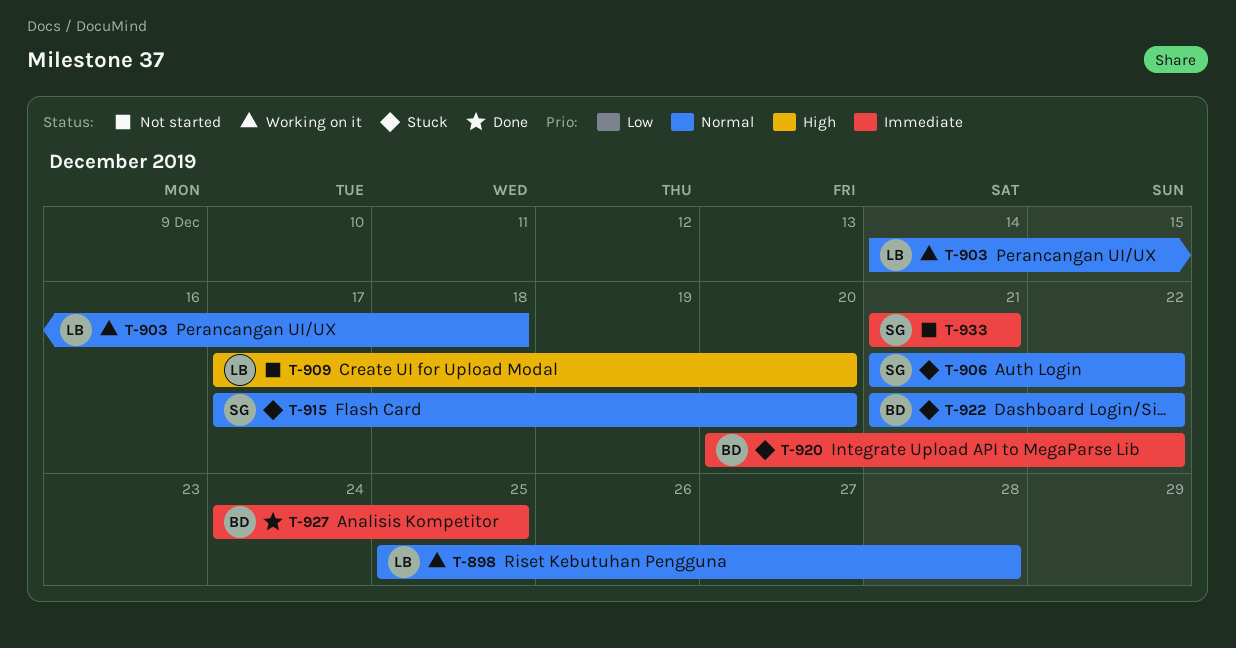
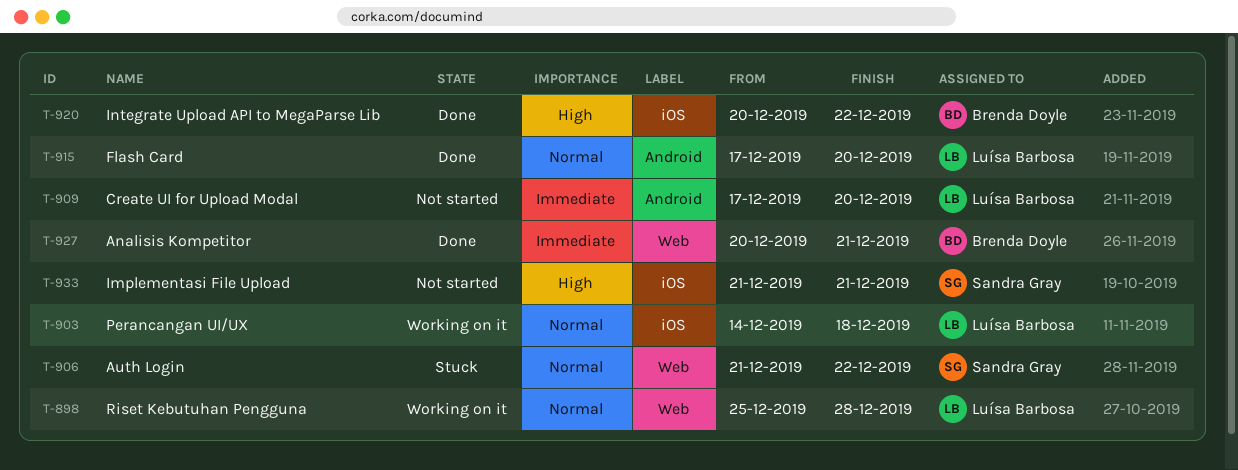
T-909, priority: High -> Immediate
T-915, status: Stuck -> Done
T-915, owner: Sandra Gray -> Luísa Barbosa
T-920, status: Stuck -> Done
T-920, priority: Immediate -> High
T-922: present -> none
T-927, start: Dec 24 -> Dec 20
T-927, due: Dec 25 -> Dec 21
T-933, priority: Immediate -> High

